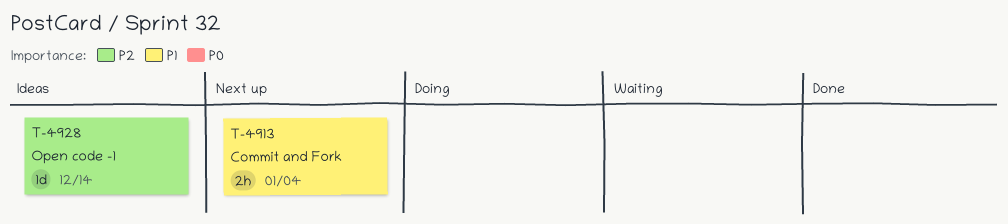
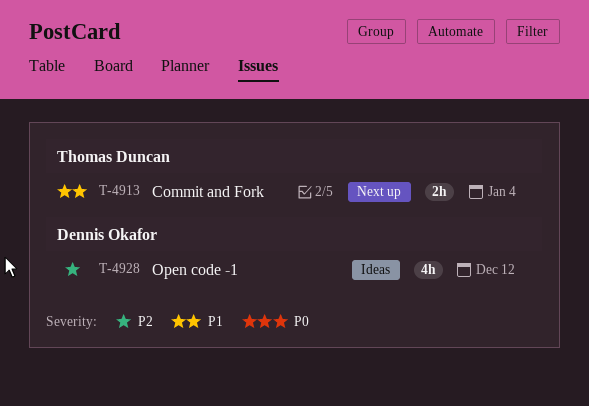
T-4928, estimate: 1d -> 4h
T-4928, due: Dec 14 -> Dec 12

